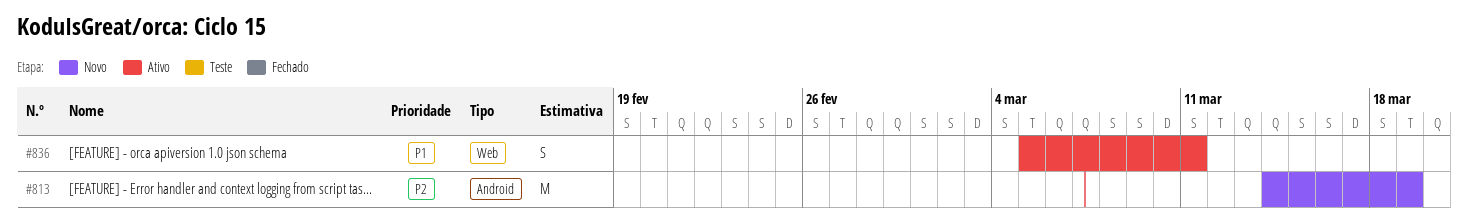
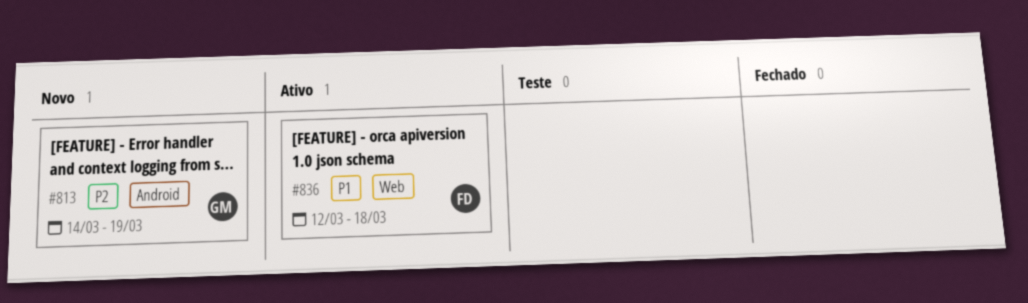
#836, start: Mar 5 -> Mar 12
#836, due: Mar 11 -> Mar 18

